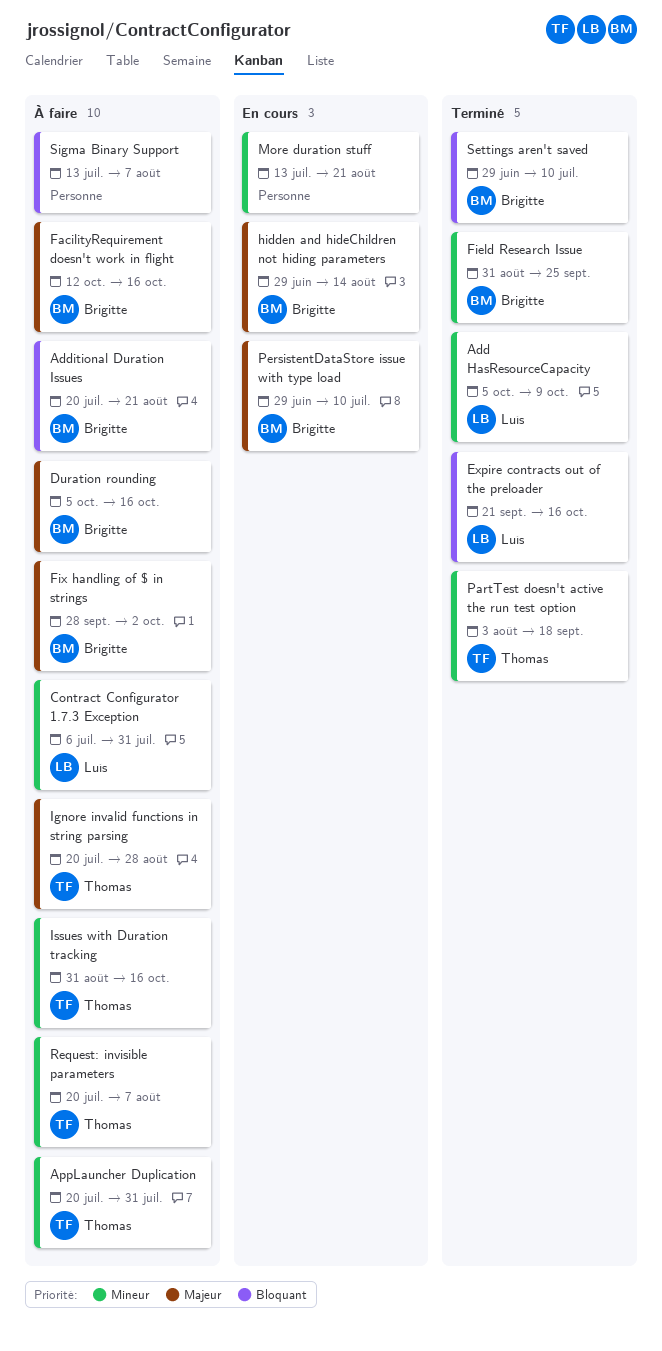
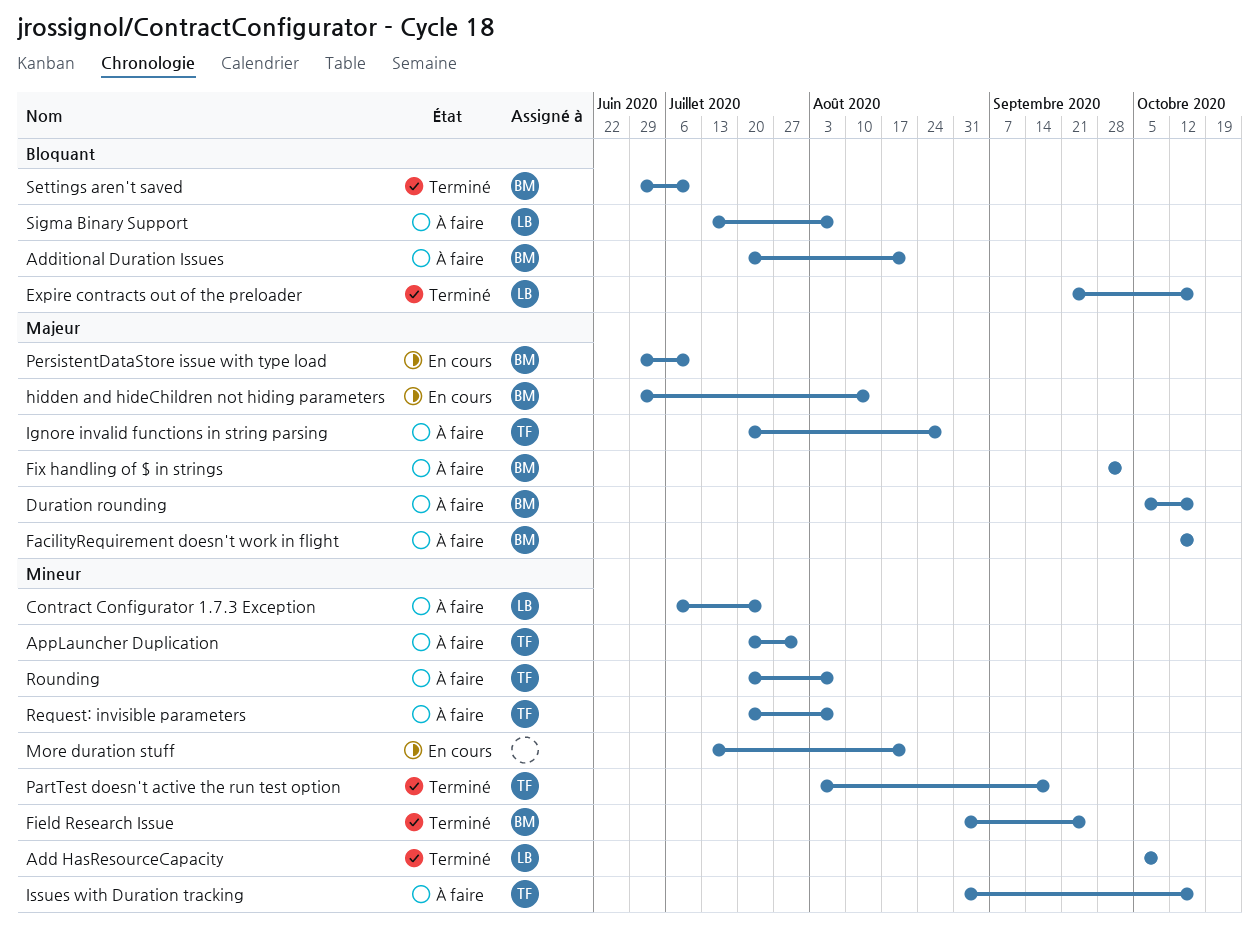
Contract Configurator 1.7.3 Exception, due: Jul 31 -> Jul 24
Rounding: none -> present
Sigma Binary Support, owner: none -> Luís

